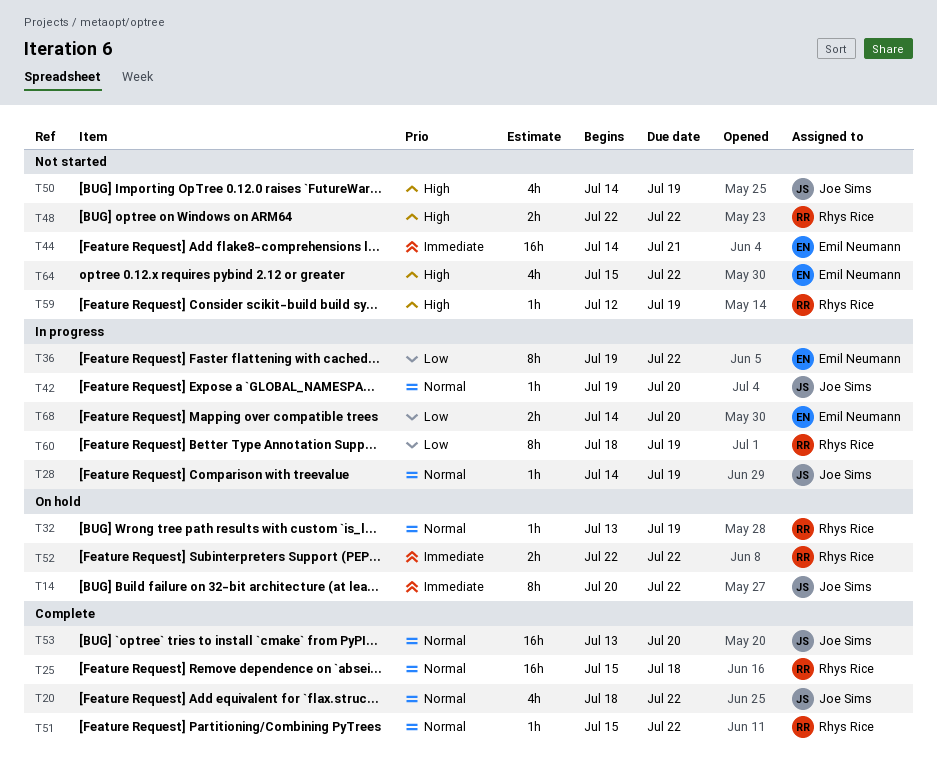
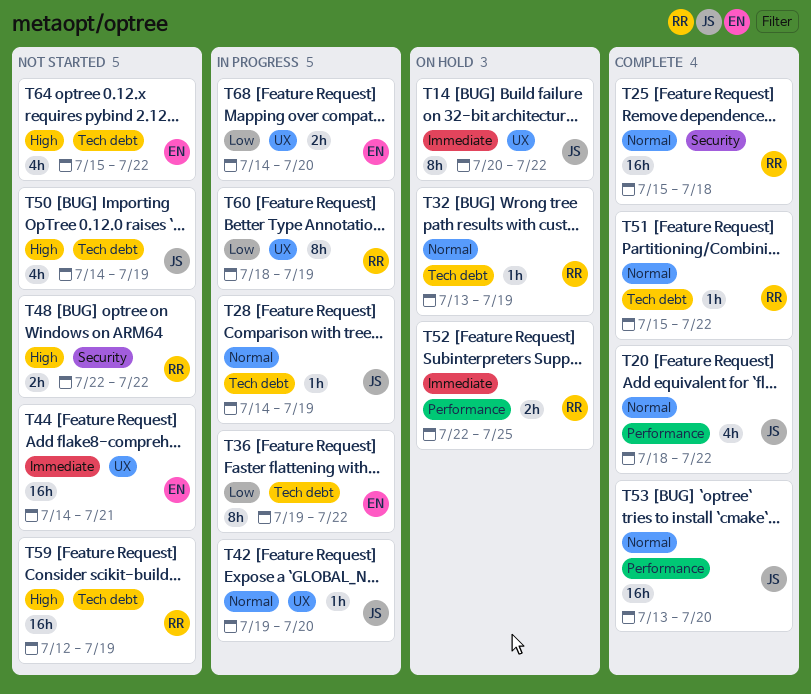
T52, due: Jul 22 -> Jul 25
T59, estimate: 1h -> 16h

